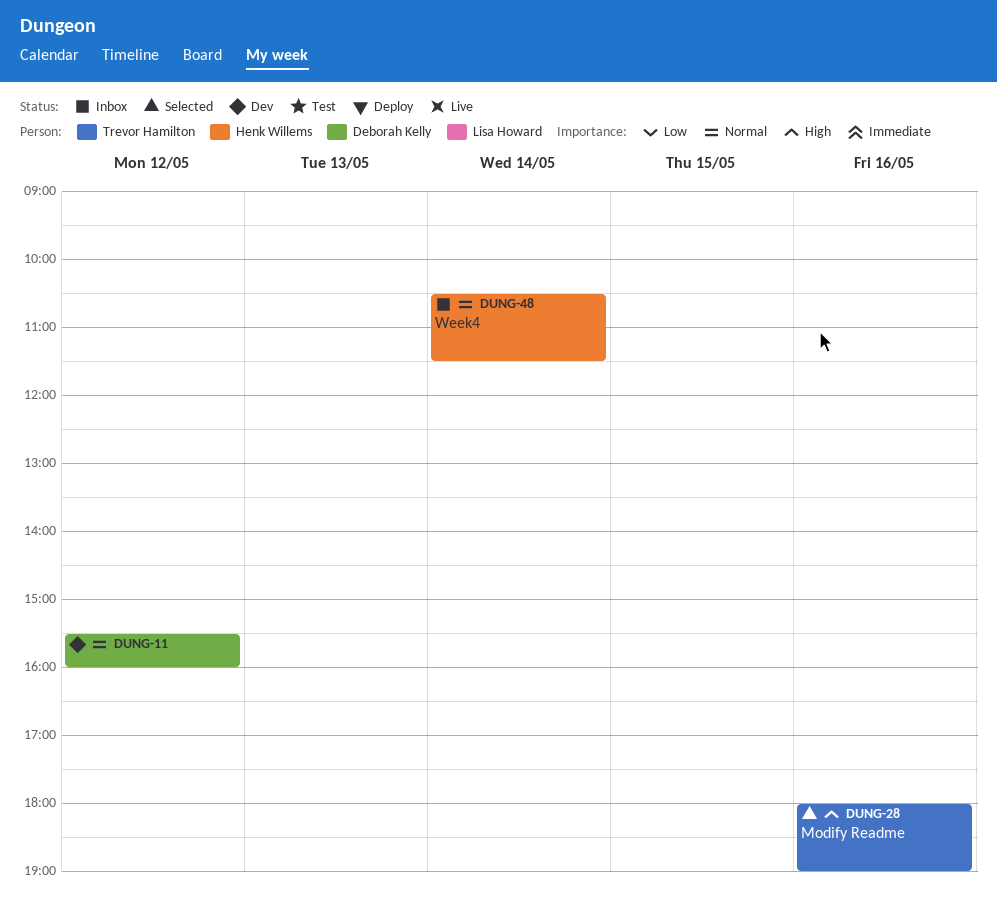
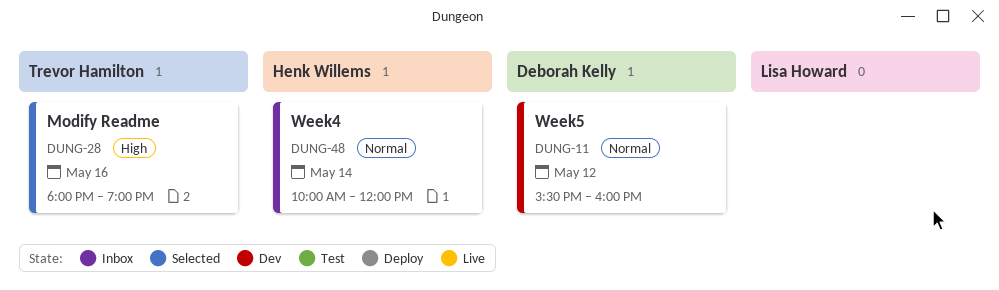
DUNG-48, begins: 10:30 -> 10:00
DUNG-48, ends: 11:30 -> 12:00

